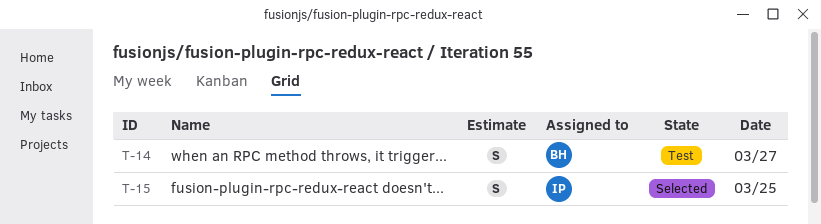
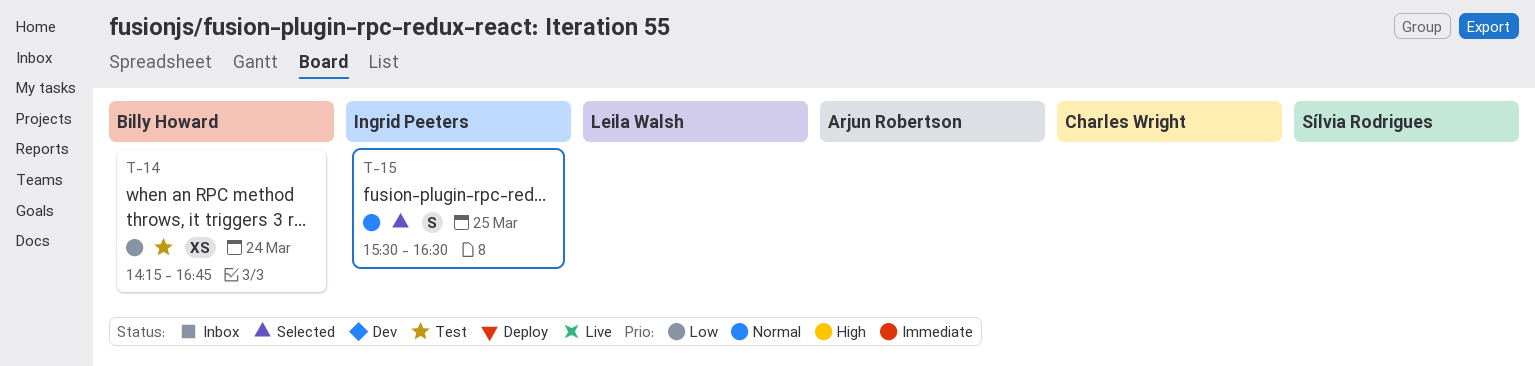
T-14, estimate: S -> XS
T-14, day: Mar 27 -> Mar 24

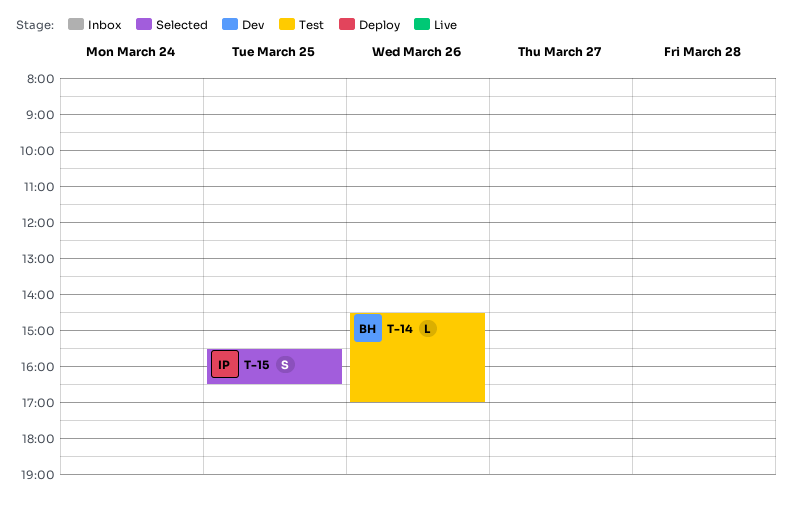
T-14, estimate: XS -> L
T-14, day: Mar 24 -> Mar 26
T-14, begins: 14:15 -> 14:30
T-14, ends: 16:45 -> 17:00

